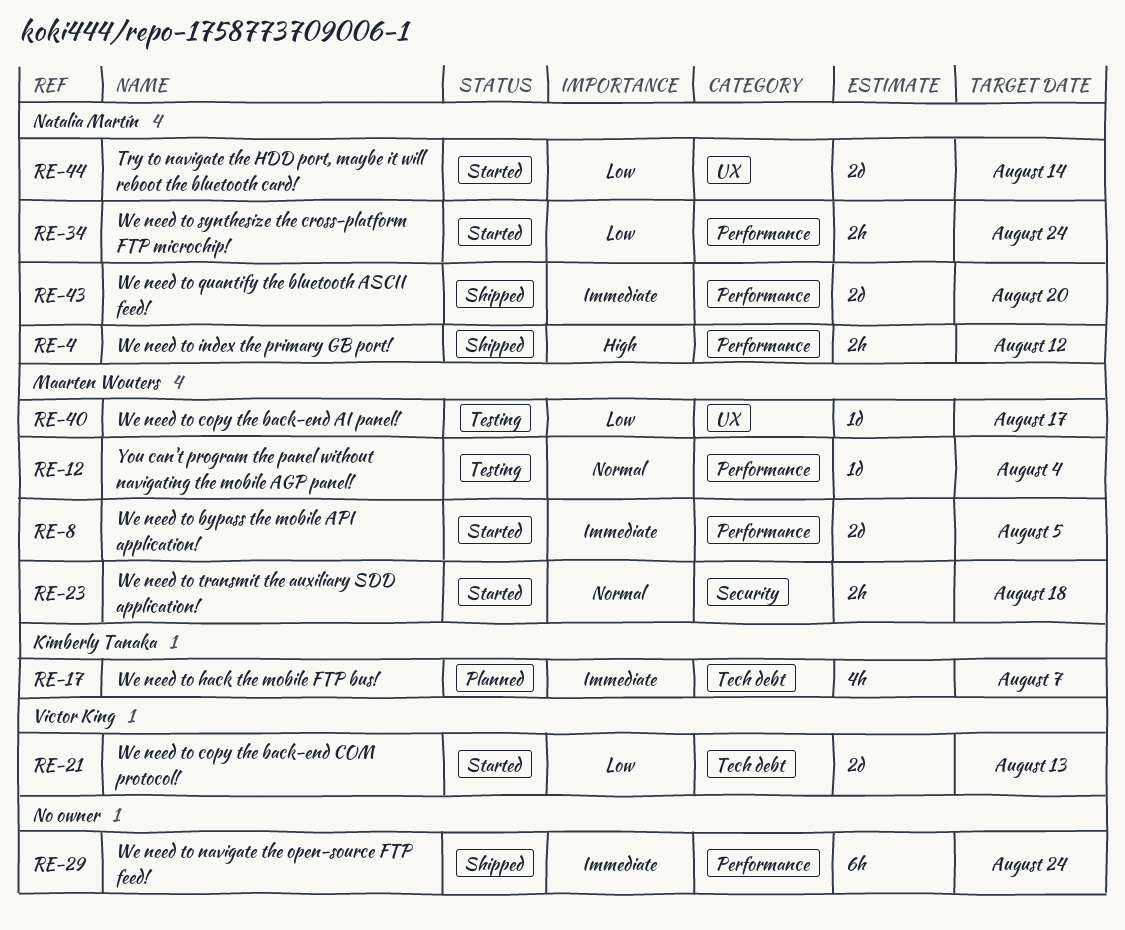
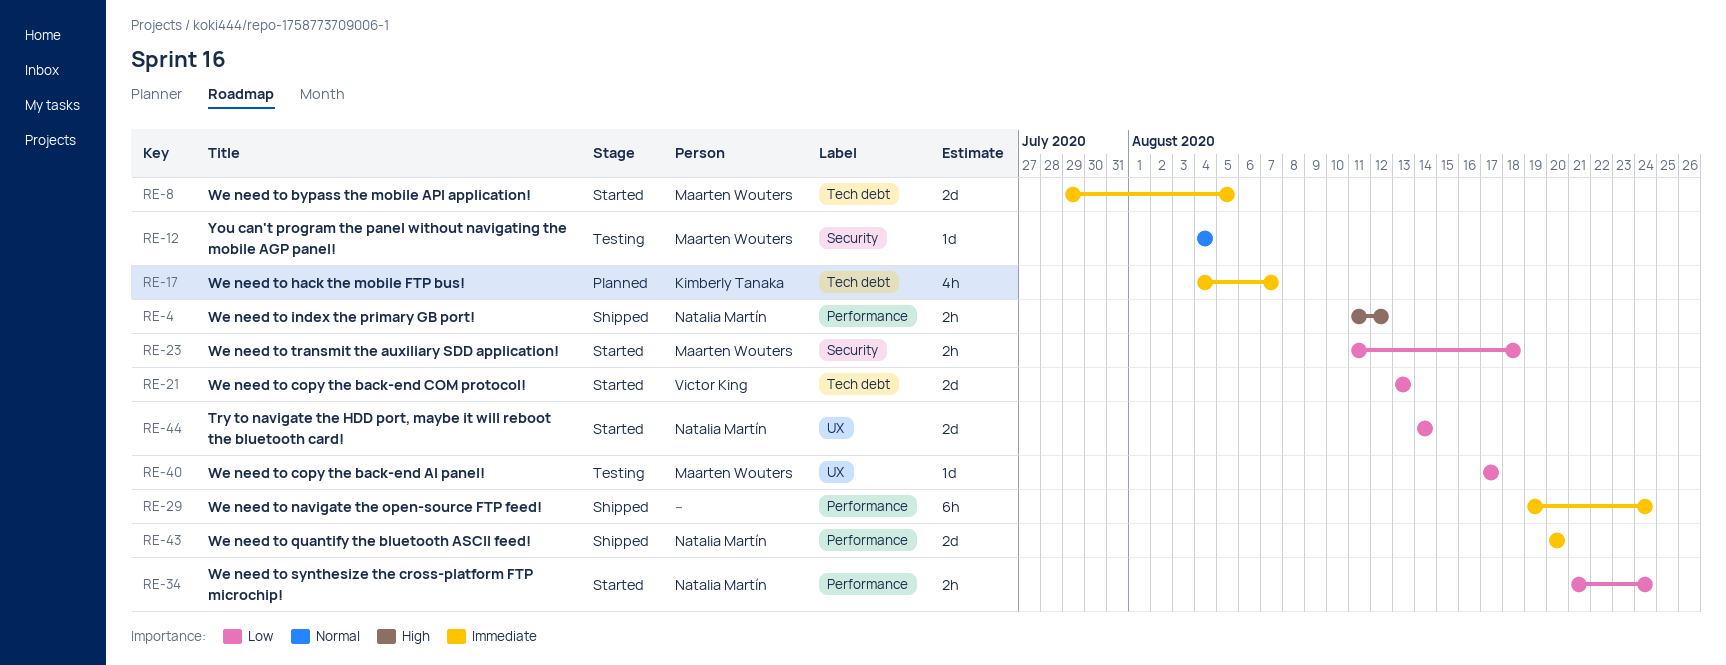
RE-8, label: Performance -> Tech debt
RE-12, label: Performance -> Security
RE-23, priority: Normal -> Low

